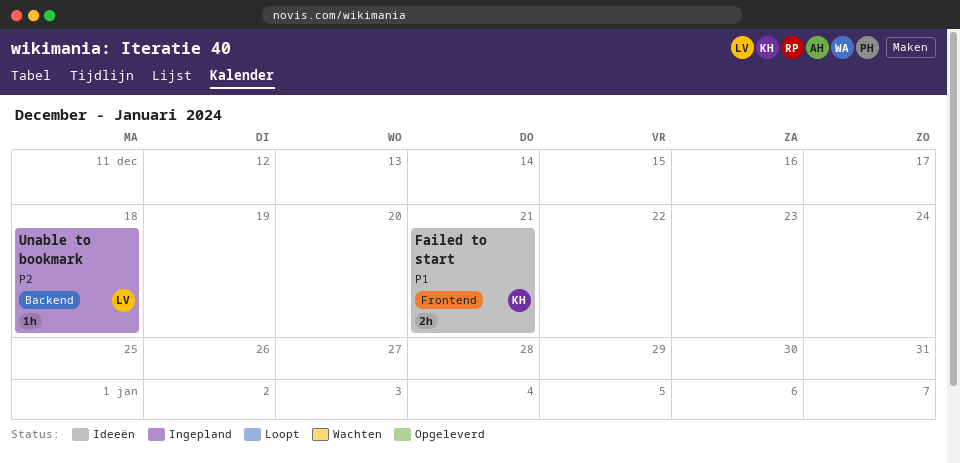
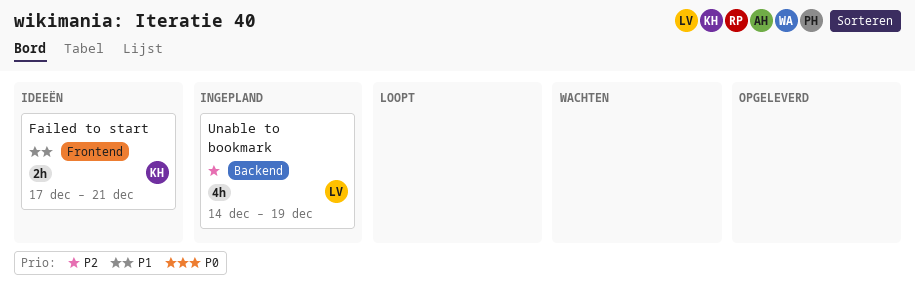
Unable to bookmark, estimate: 1h -> 4h
Unable to bookmark, due: Dec 18 -> Dec 19

